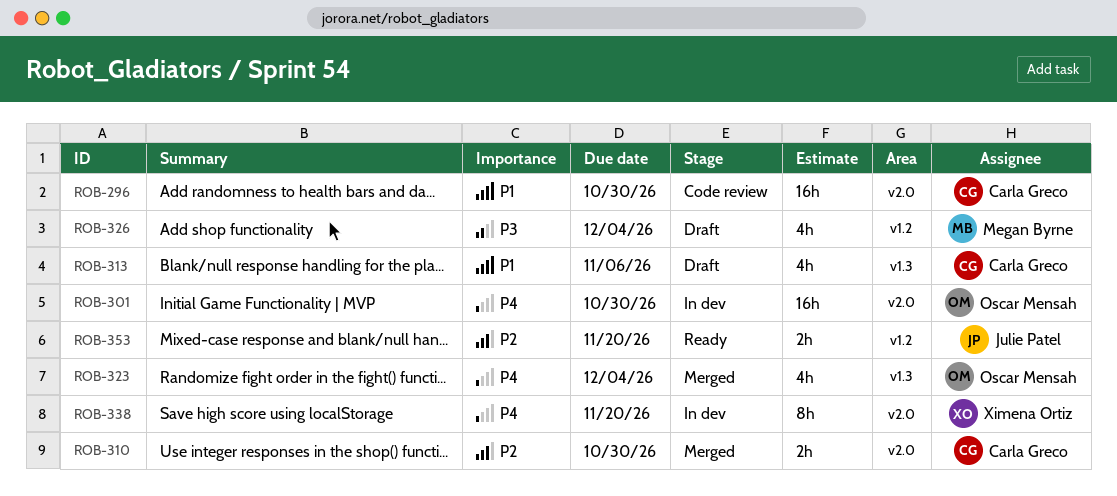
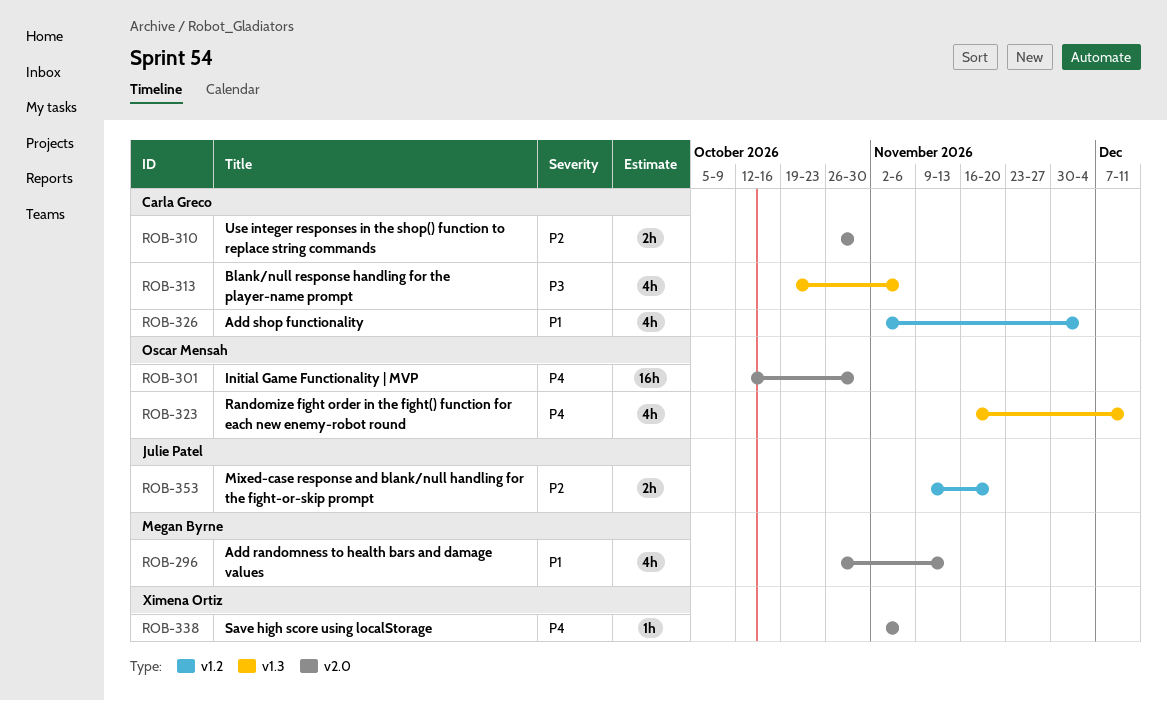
ROB-296, owner: Carla Greco -> Megan Byrne
ROB-296, estimate: 16h -> 4h
ROB-296, due: Oct 30 -> Nov 13
ROB-313, priority: P1 -> P3
ROB-323, due: Dec 4 -> Dec 11
ROB-326, owner: Megan Byrne -> Carla Greco
ROB-326, priority: P3 -> P1
ROB-338, estimate: 8h -> 1h
ROB-338, due: Nov 20 -> Nov 6

